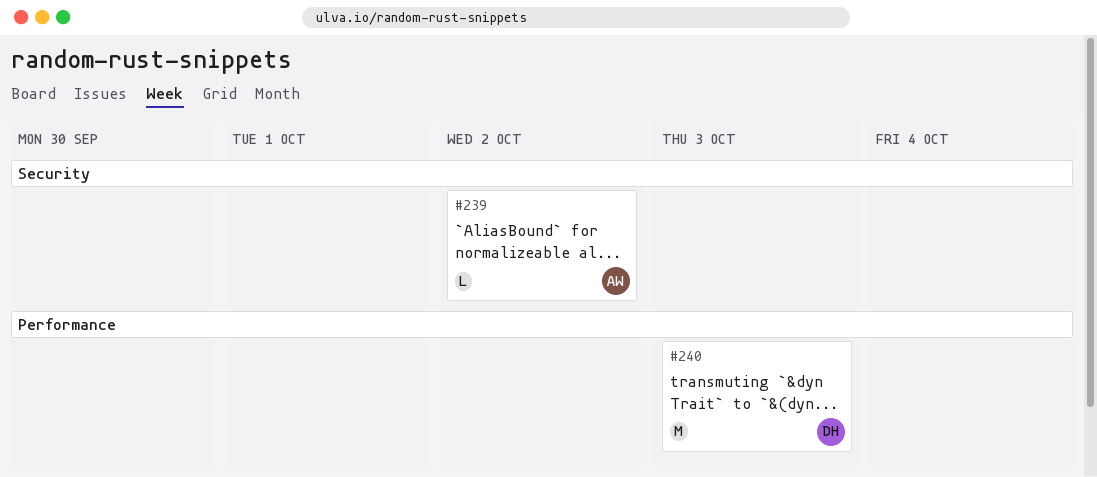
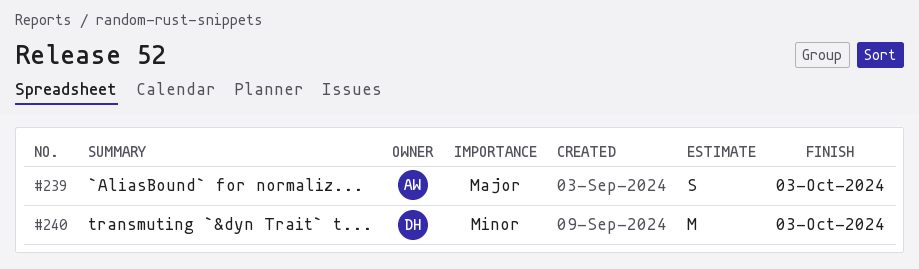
#239, estimate: L -> S
#239, due: Oct 2 -> Oct 3

